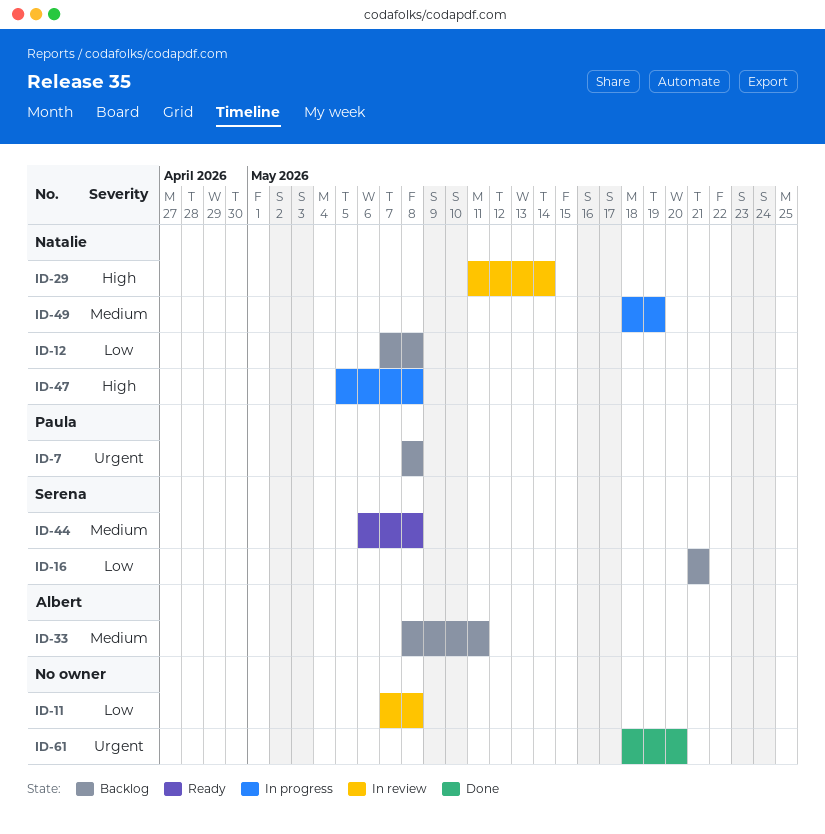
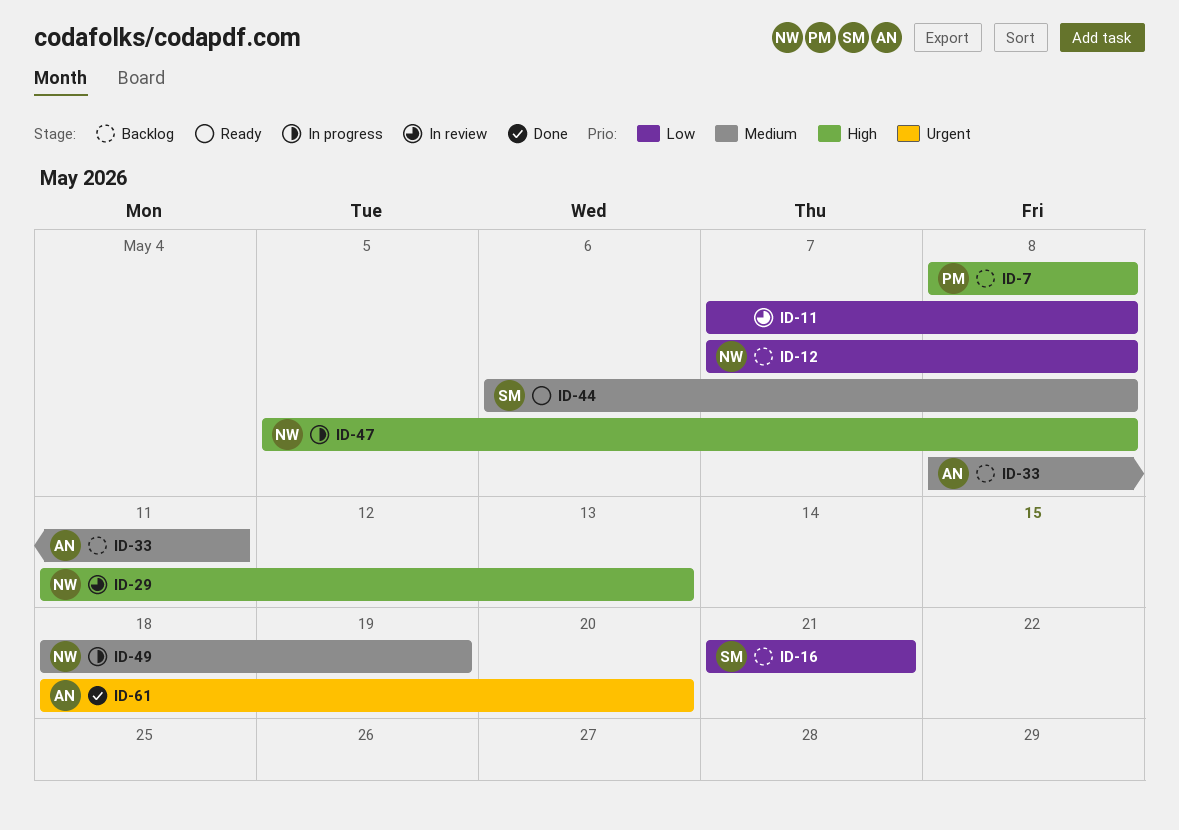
ID-7, priority: Urgent -> High
ID-29, due: May 14 -> May 13
ID-61, owner: none -> Albert

